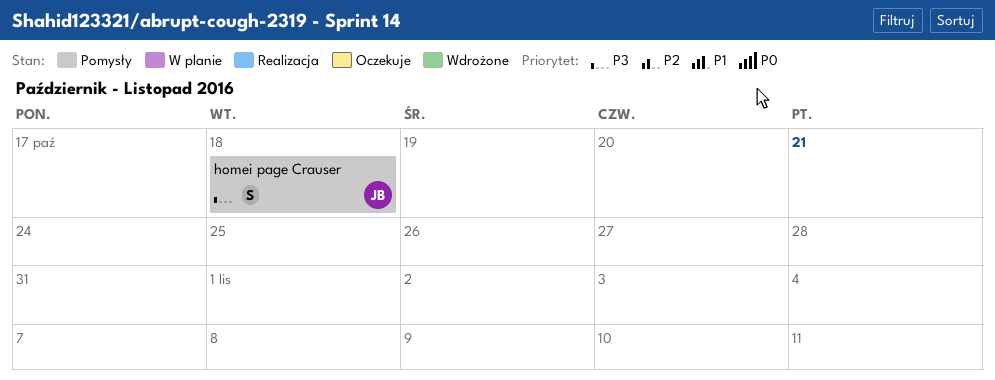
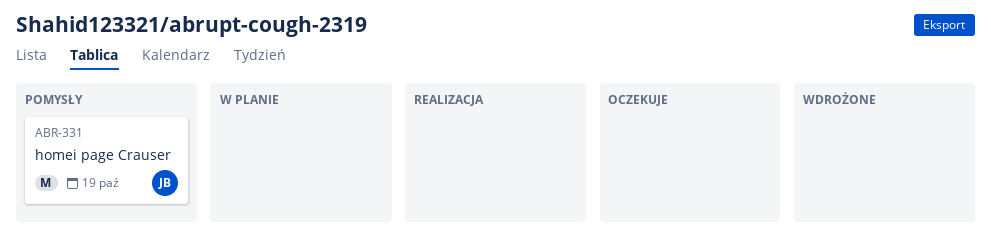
homei page Crauser, estimate: S -> M
homei page Crauser, due: Oct 18 -> Oct 19

